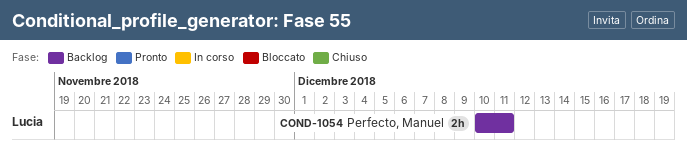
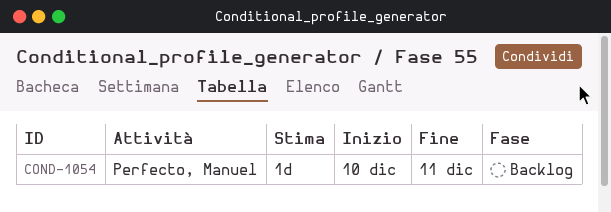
COND-1054, estimate: 2h -> 1d

